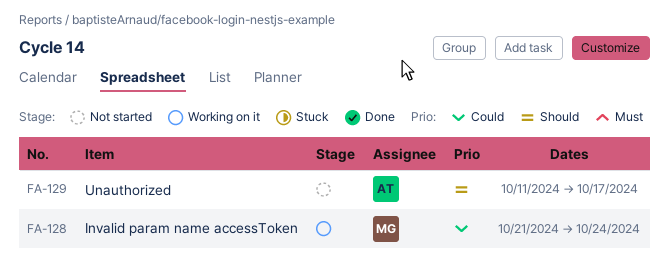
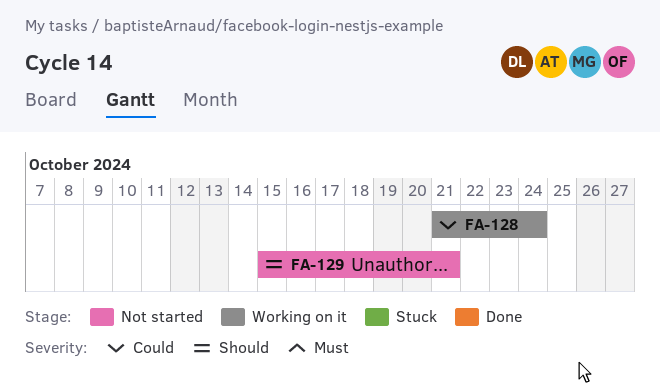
FA-129, start: Oct 11 -> Oct 15
FA-129, due: Oct 17 -> Oct 21

